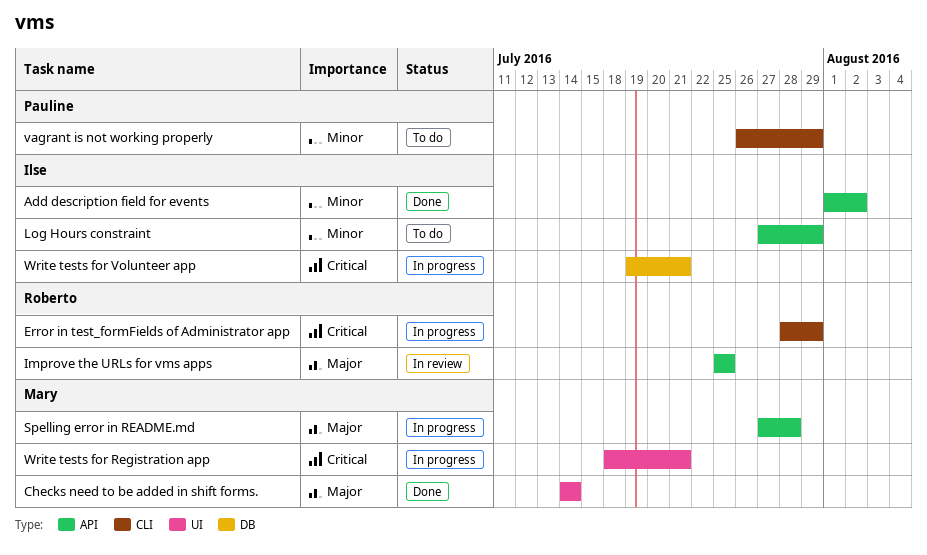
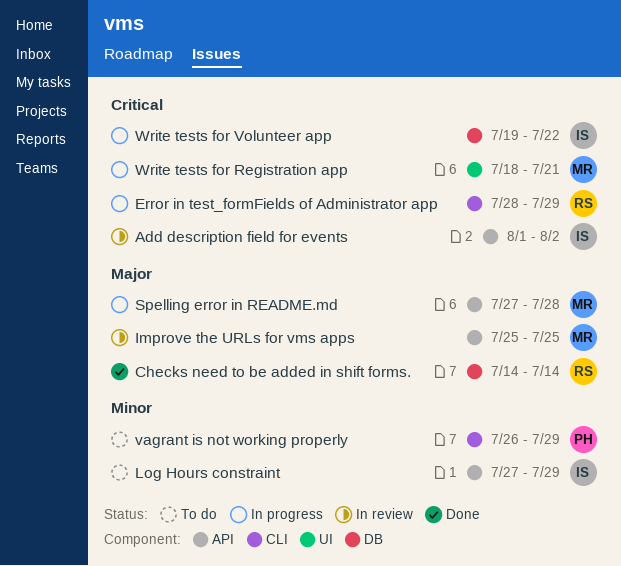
Add description field for events, status: Done -> In review
Add description field for events, priority: Minor -> Critical
Checks need to be added in shift forms., owner: Mary -> Roberto
Checks need to be added in shift forms., label: UI -> DB
Improve the URLs for vms apps, owner: Roberto -> Mary
Write tests for Volunteer app, due: Jul 21 -> Jul 22

